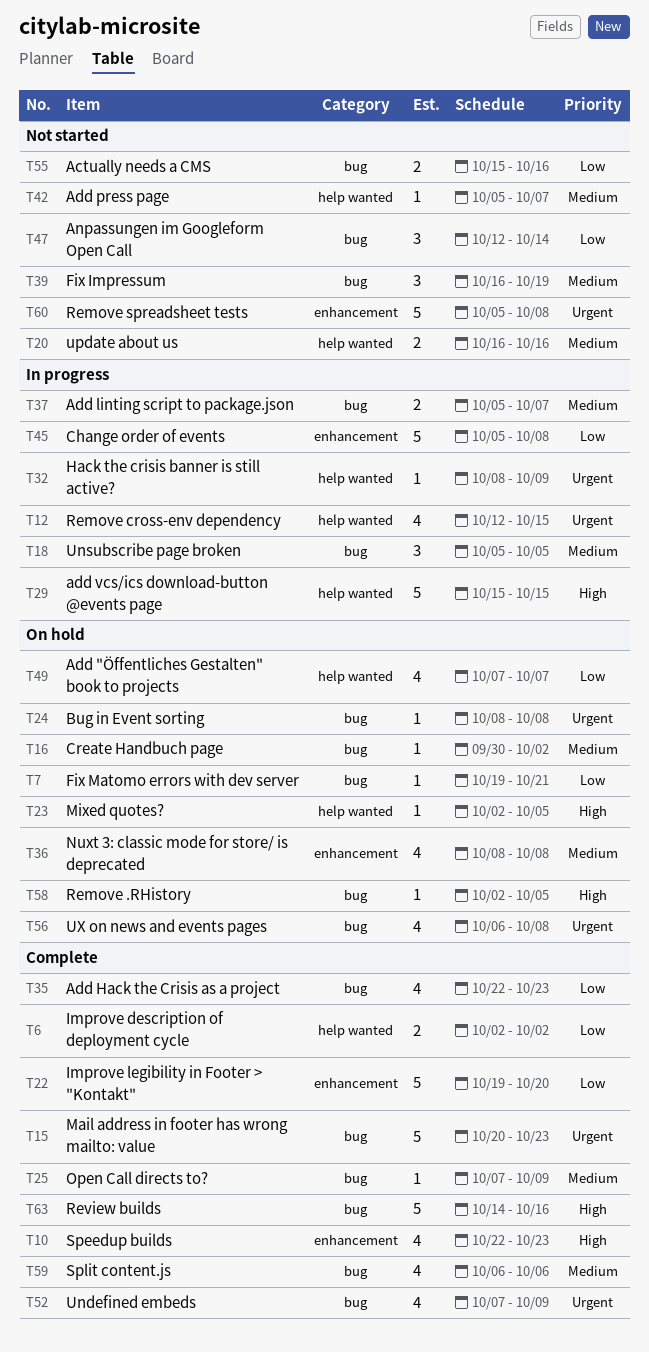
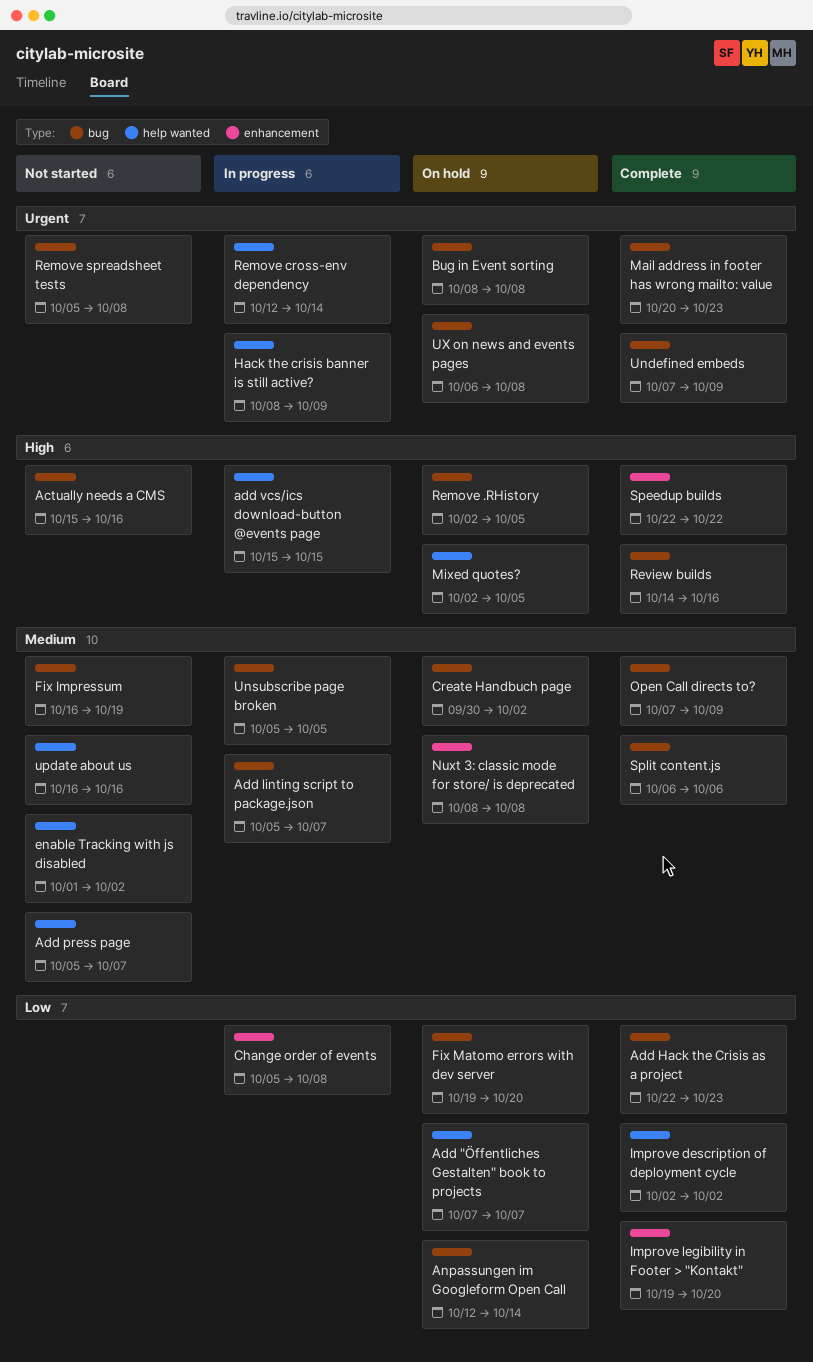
Actually needs a CMS, priority: Low -> High
Anpassungen im Googleform Open Call, status: Not started -> On hold
enable Tracking with js disabled: none -> present
Fix Matomo errors with dev server, due: Oct 21 -> Oct 20
Remove cross-env dependency, due: Oct 15 -> Oct 14
Remove spreadsheet tests, label: enhancement -> bug
Speedup builds, due: Oct 23 -> Oct 22

